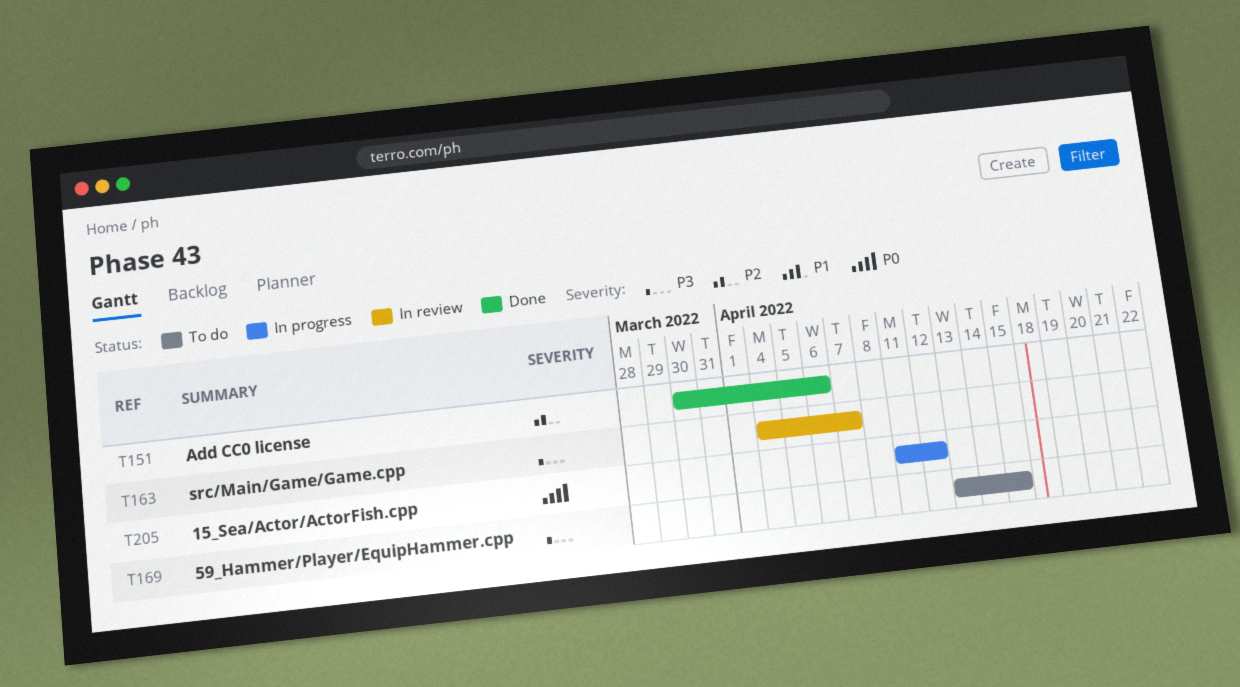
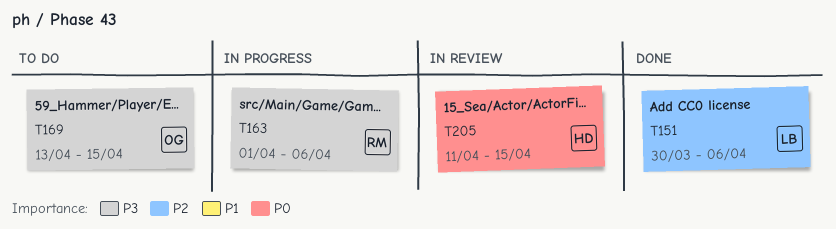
T163, status: In review -> In progress
T163, start: Apr 4 -> Apr 1
T163, due: Apr 7 -> Apr 6
T205, status: In progress -> In review
T205, due: Apr 12 -> Apr 15

